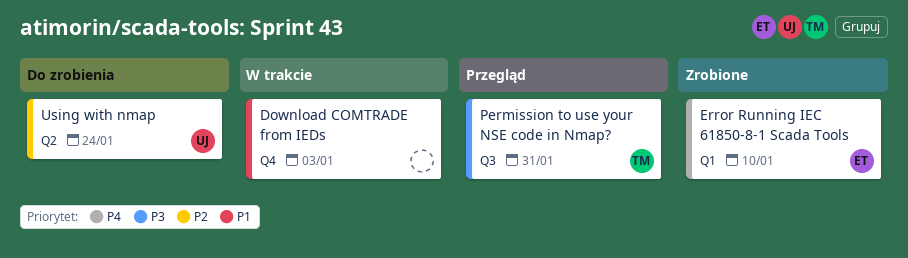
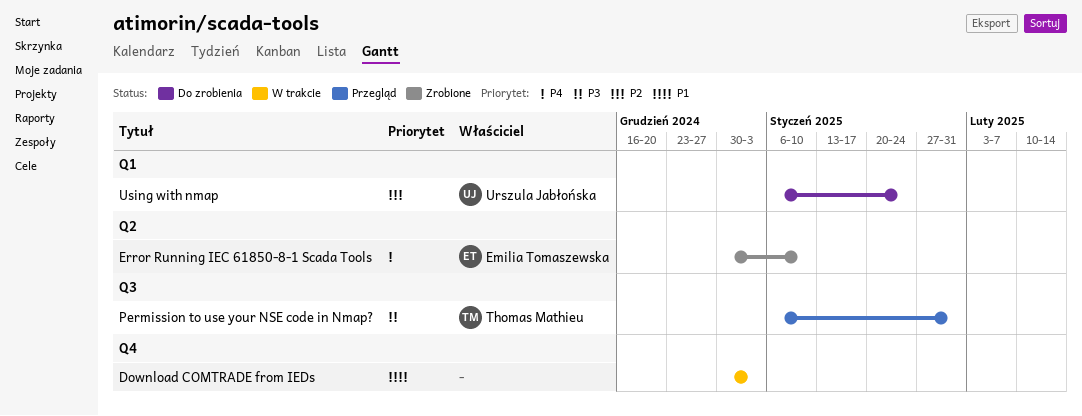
Error Running IEC 61850-8-1 Scada Tools, label: Q1 -> Q2
Using with nmap, label: Q2 -> Q1

